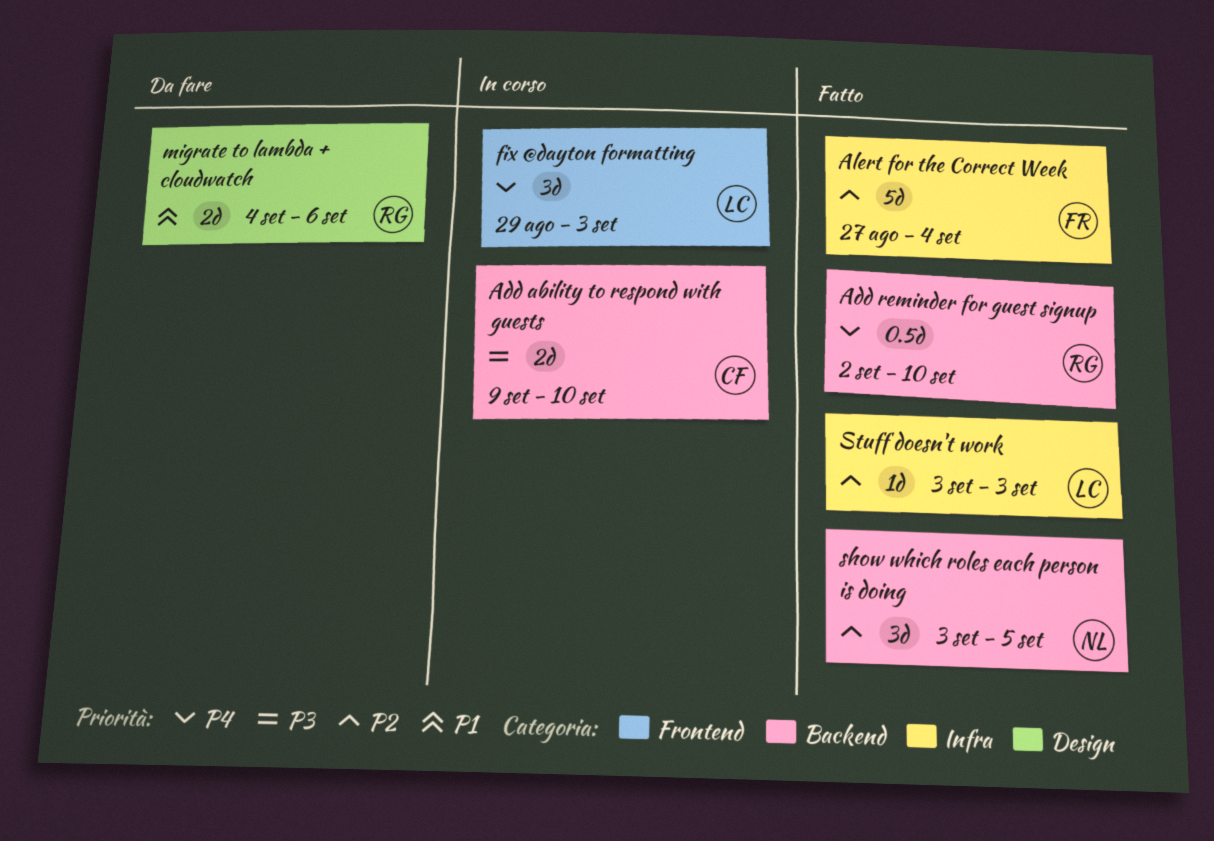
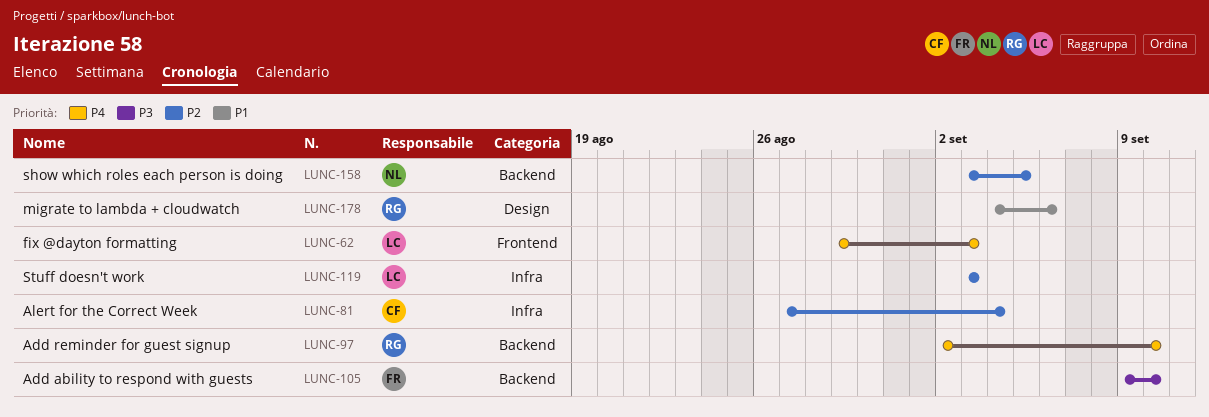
Add ability to respond with guests, owner: CF -> FR
Alert for the Correct Week, owner: FR -> CF

